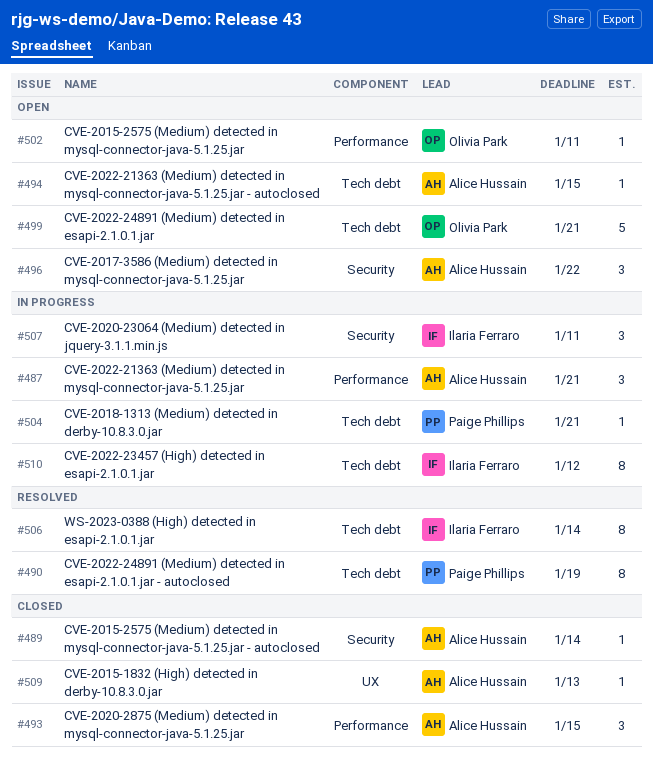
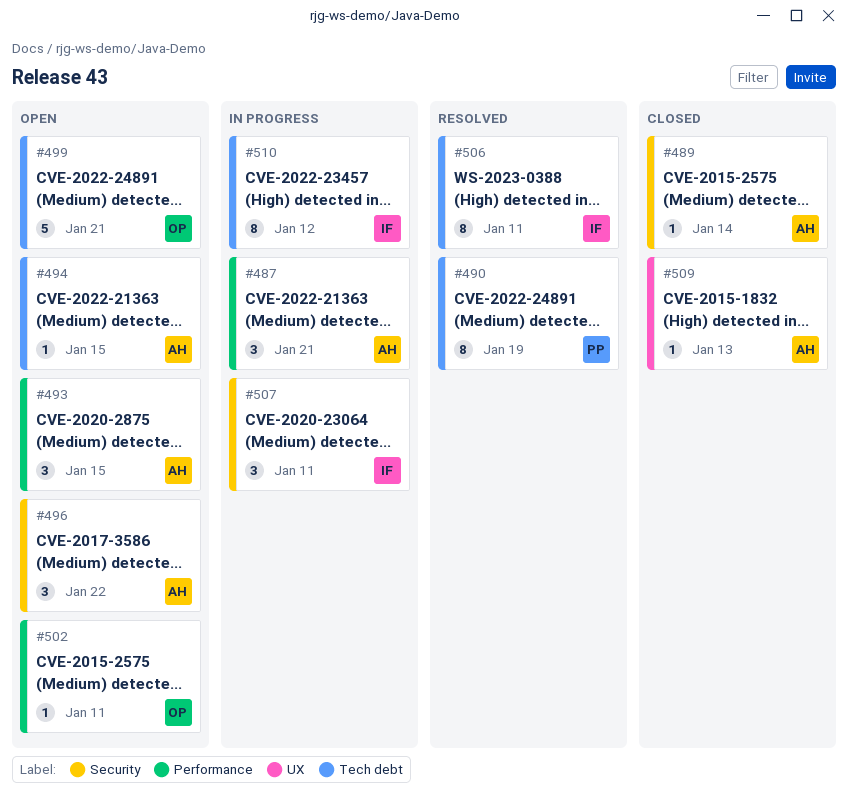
#493, status: Closed -> Open
#504: present -> none
#506, due: Jan 14 -> Jan 11

